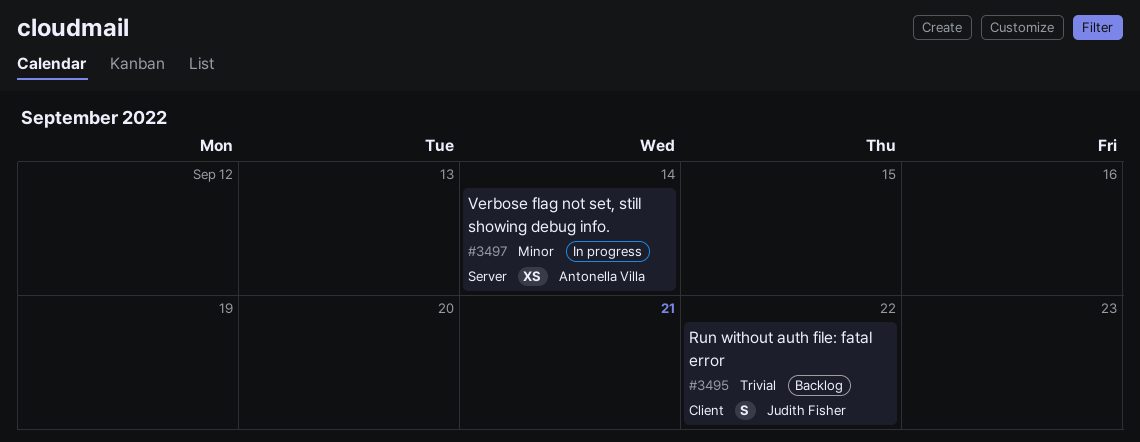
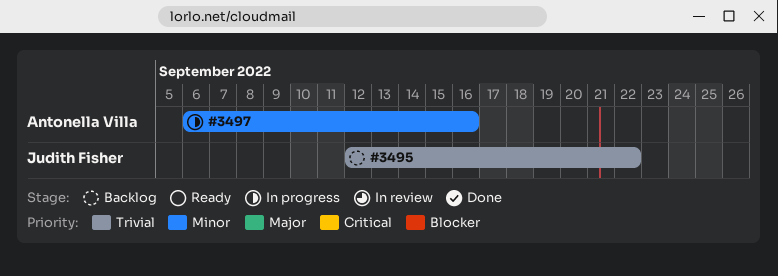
#3497, due: Sep 14 -> Sep 16

